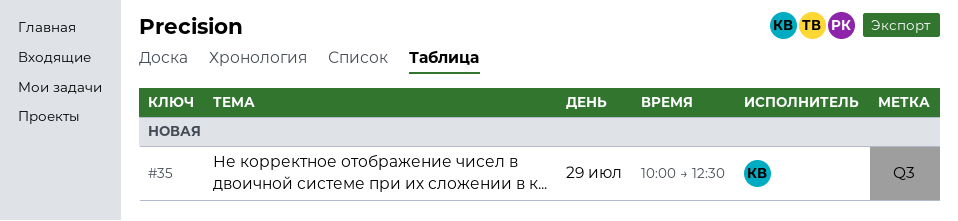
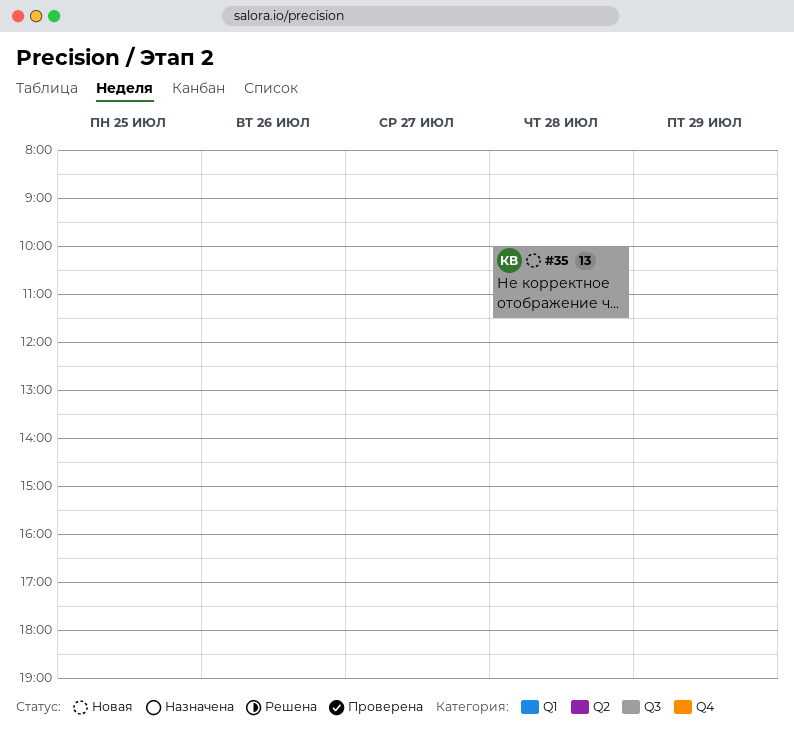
#35, day: Jul 29 -> Jul 28
#35, ends: 12:30 -> 11:30

